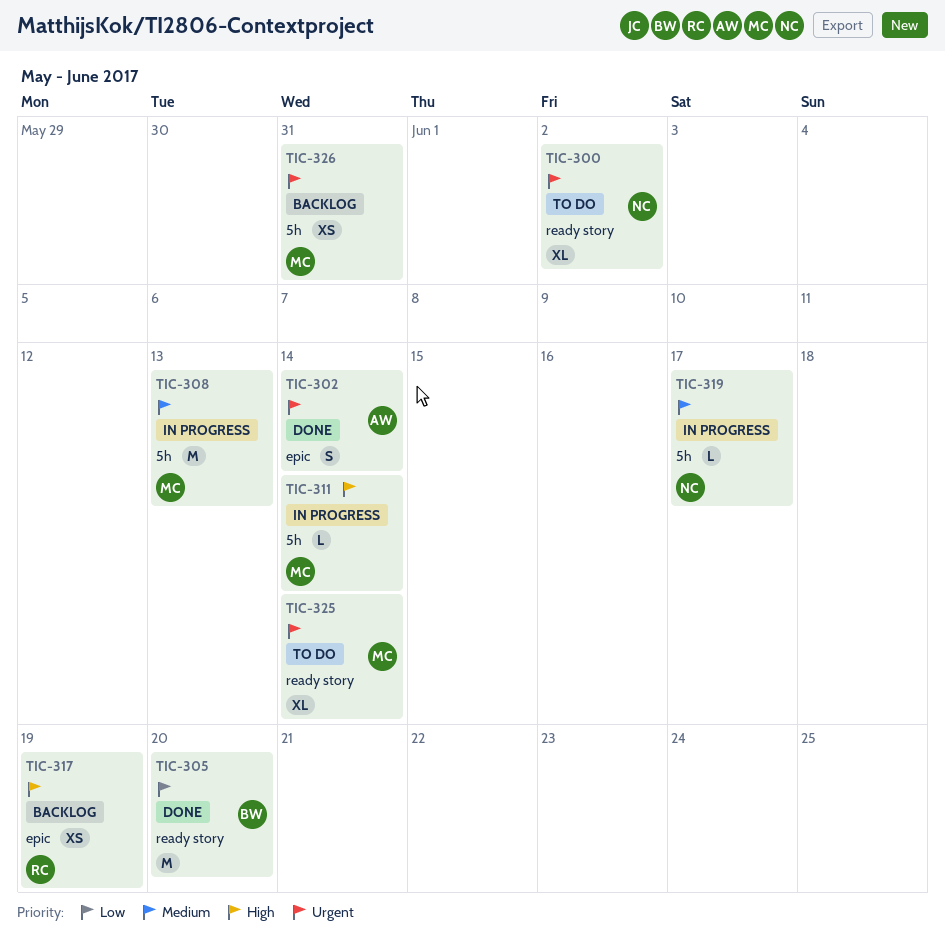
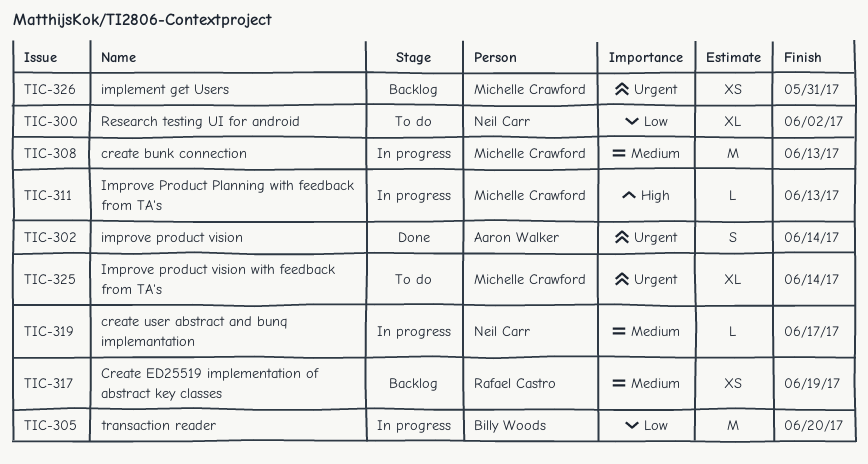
TIC-300, priority: Urgent -> Low
TIC-305, status: Done -> In progress
TIC-311, due: Jun 14 -> Jun 13
TIC-317, priority: High -> Medium

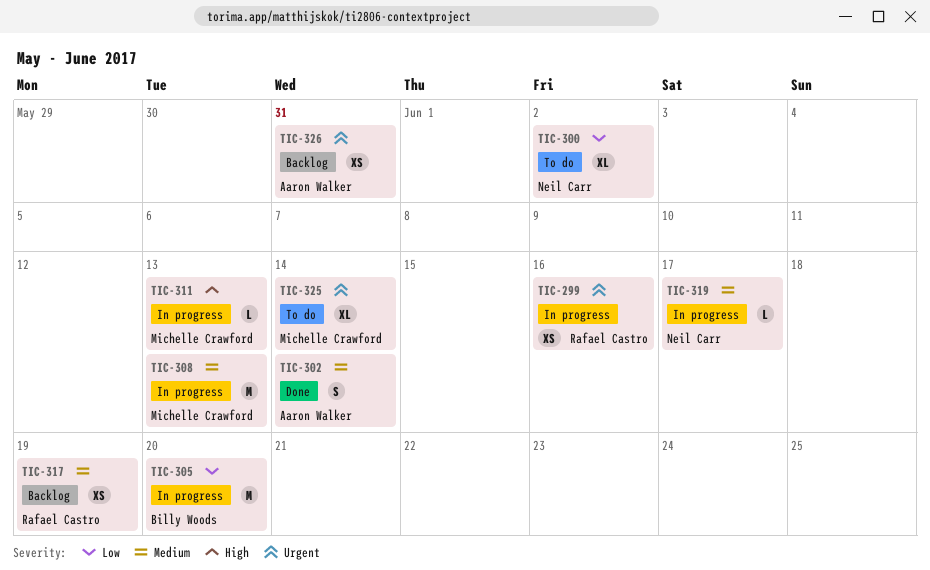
TIC-299: none -> present
TIC-302, priority: Urgent -> Medium
TIC-326, owner: Michelle Crawford -> Aaron Walker

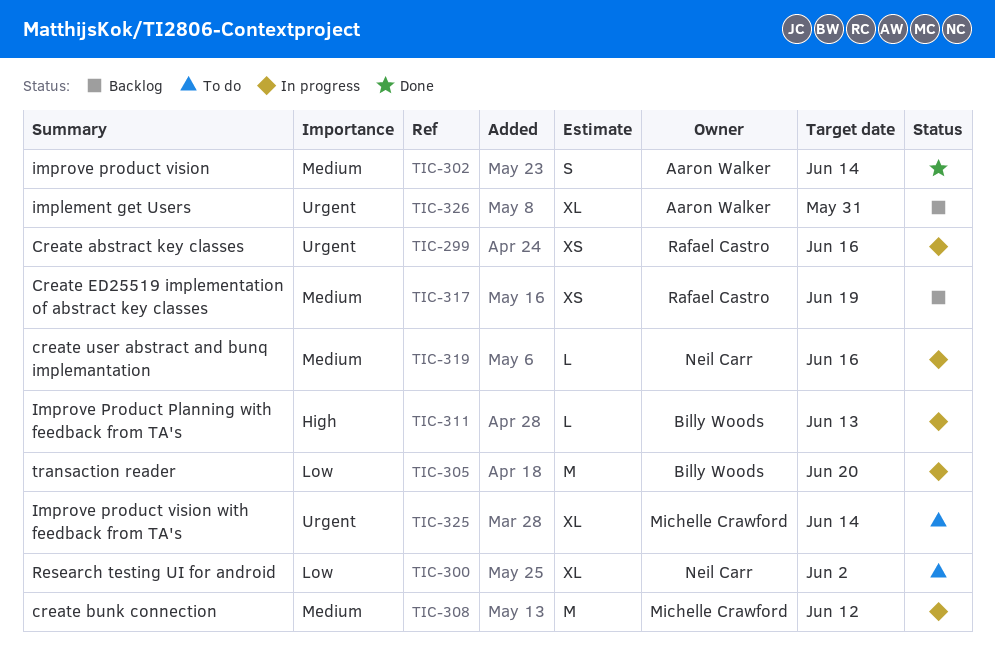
TIC-308, due: Jun 13 -> Jun 12
TIC-311, owner: Michelle Crawford -> Billy Woods
TIC-319, due: Jun 17 -> Jun 16
TIC-326, estimate: XS -> XL

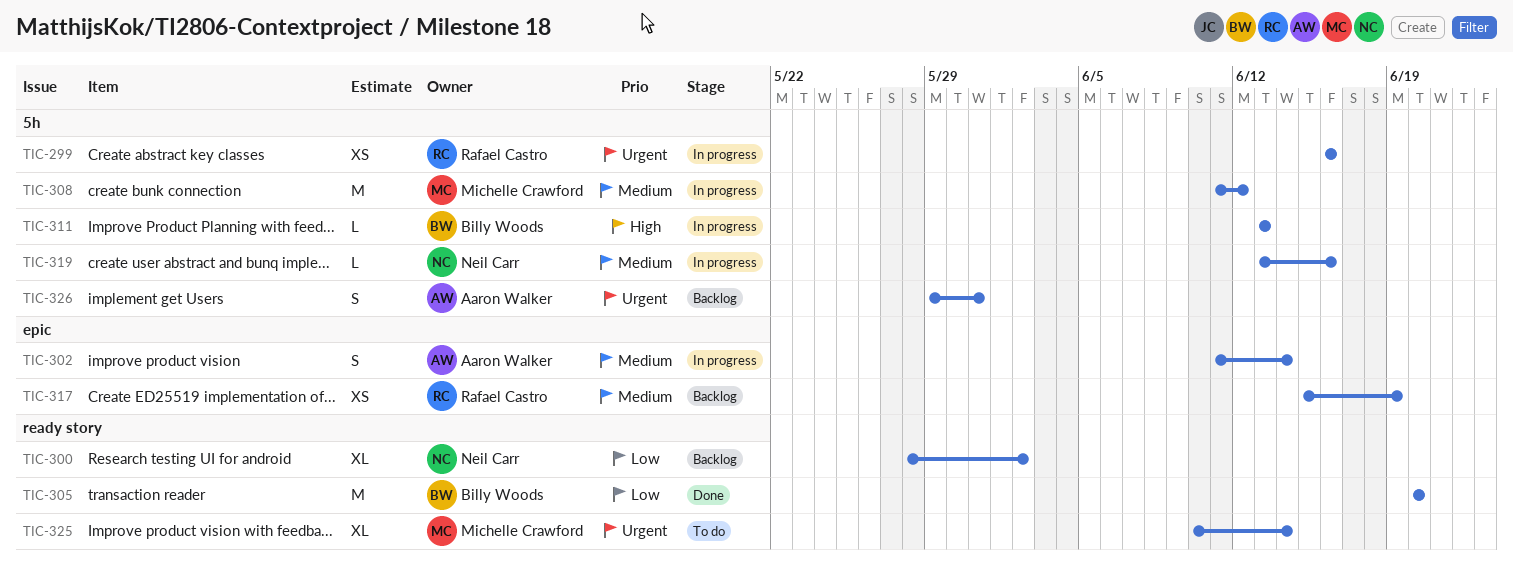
TIC-300, status: To do -> Backlog
TIC-302, status: Done -> In progress
TIC-305, status: In progress -> Done
TIC-326, estimate: XL -> S

